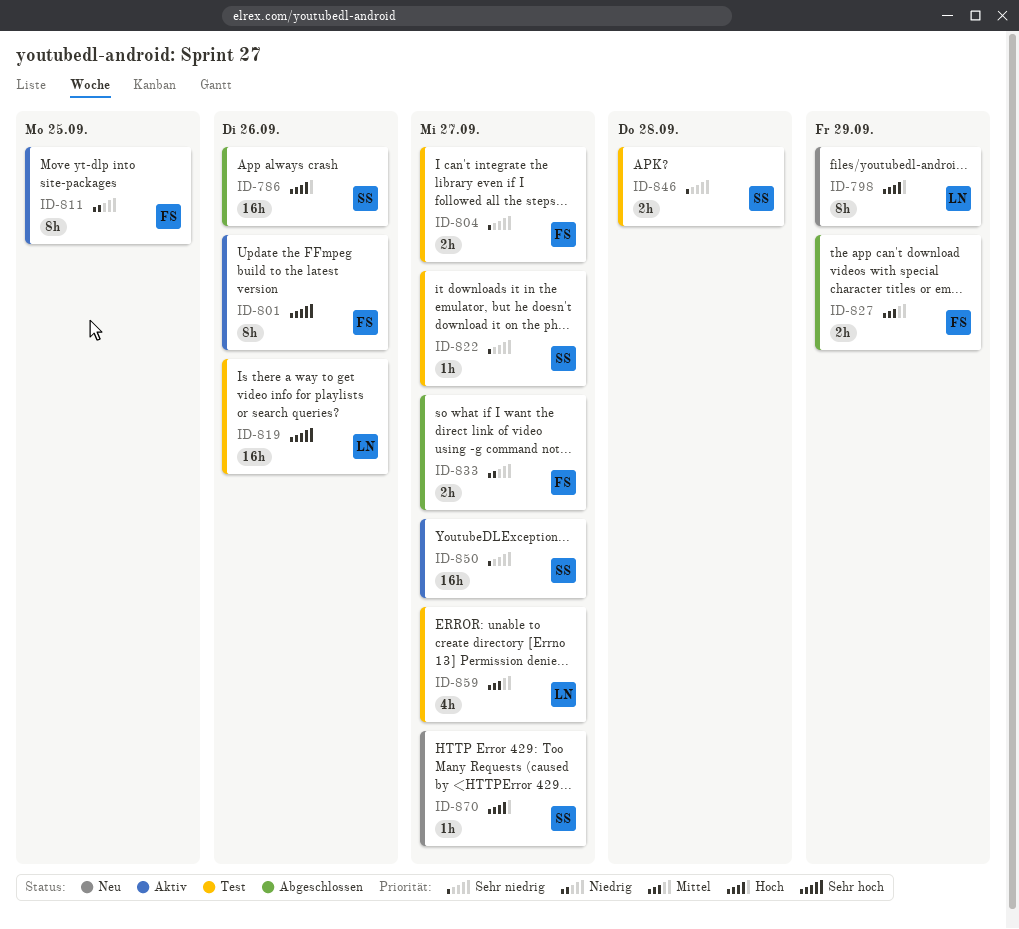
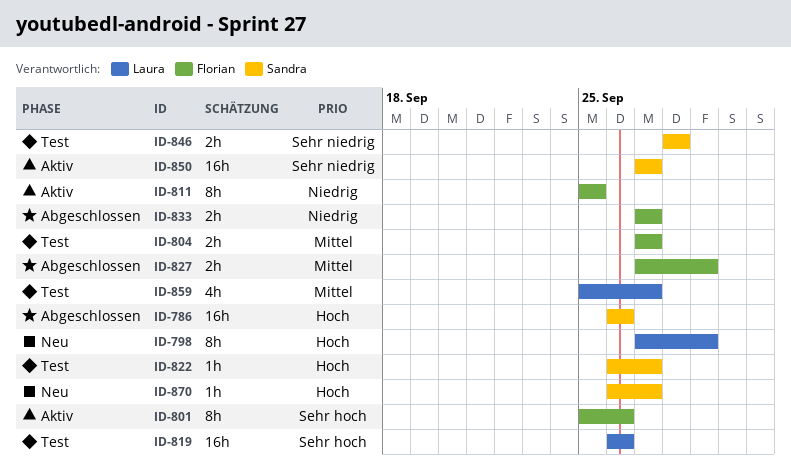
ID-804, priority: Sehr niedrig -> Mittel
ID-822, priority: Sehr niedrig -> Hoch

